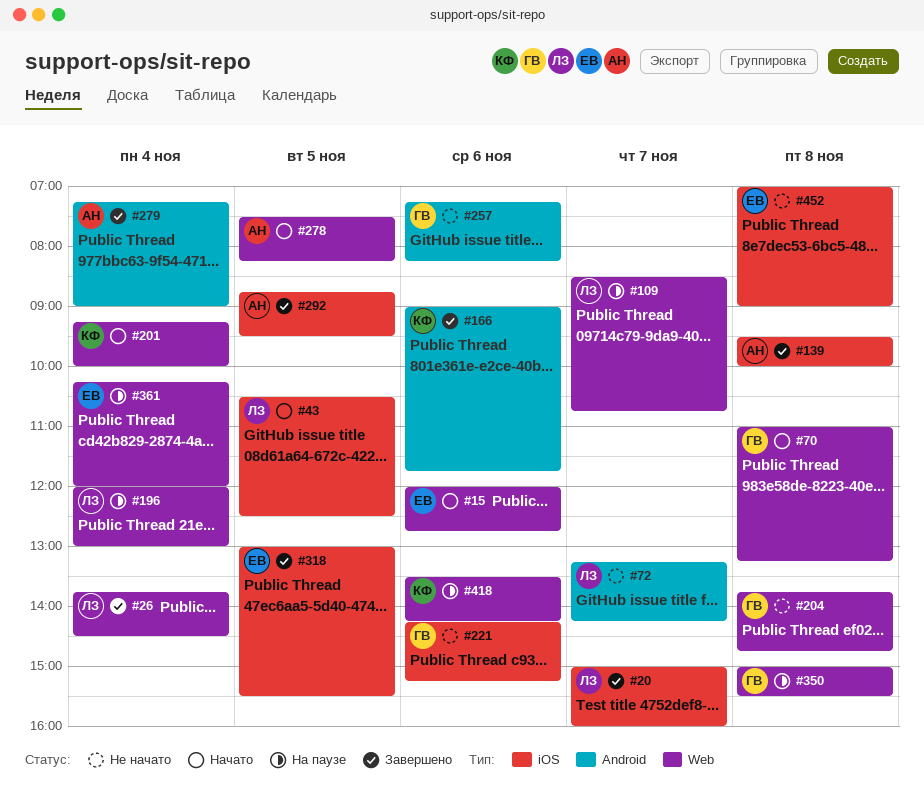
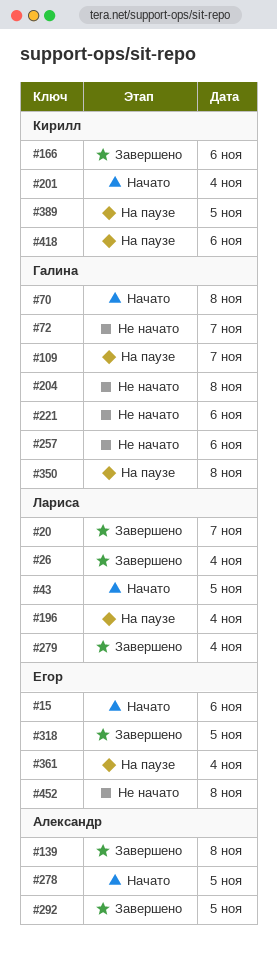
#72, owner: Лариса -> Галина
#109, owner: Лариса -> Галина
#279, owner: Александр -> Лариса
#389: none -> present

